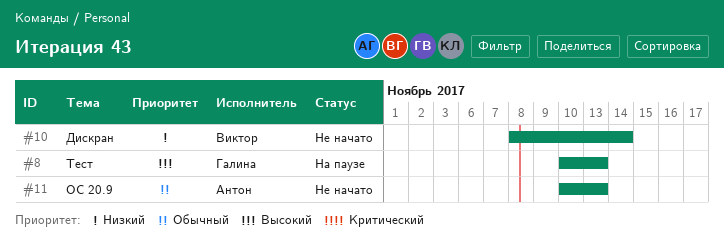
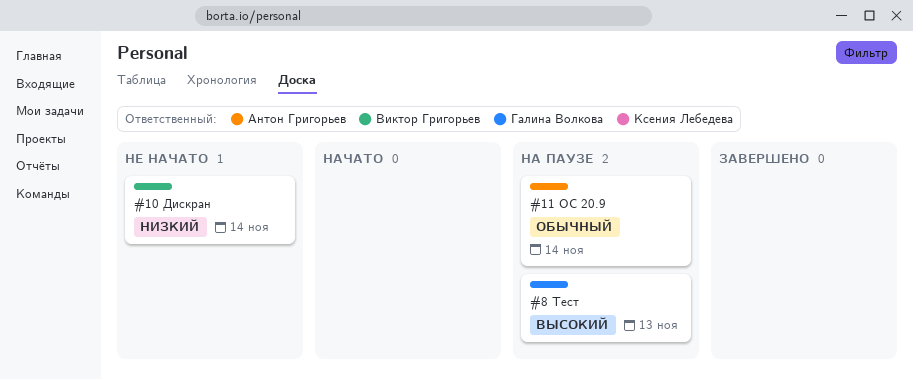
#11, status: Не начато -> На паузе
#11, due: Nov 13 -> Nov 14

